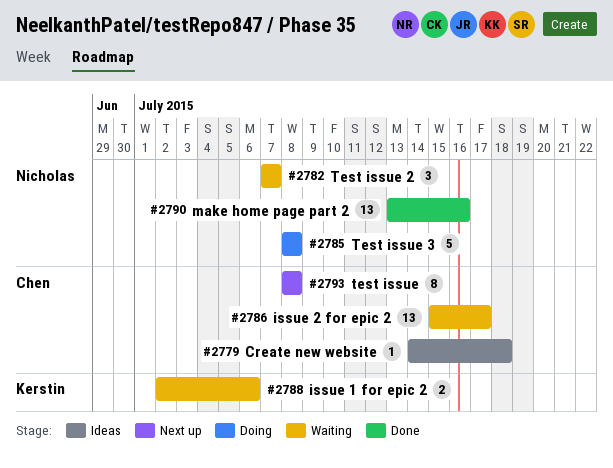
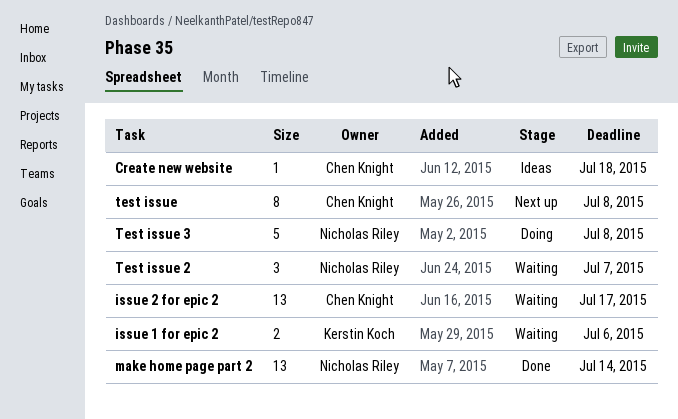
make home page part 2, due: Jul 16 -> Jul 14

